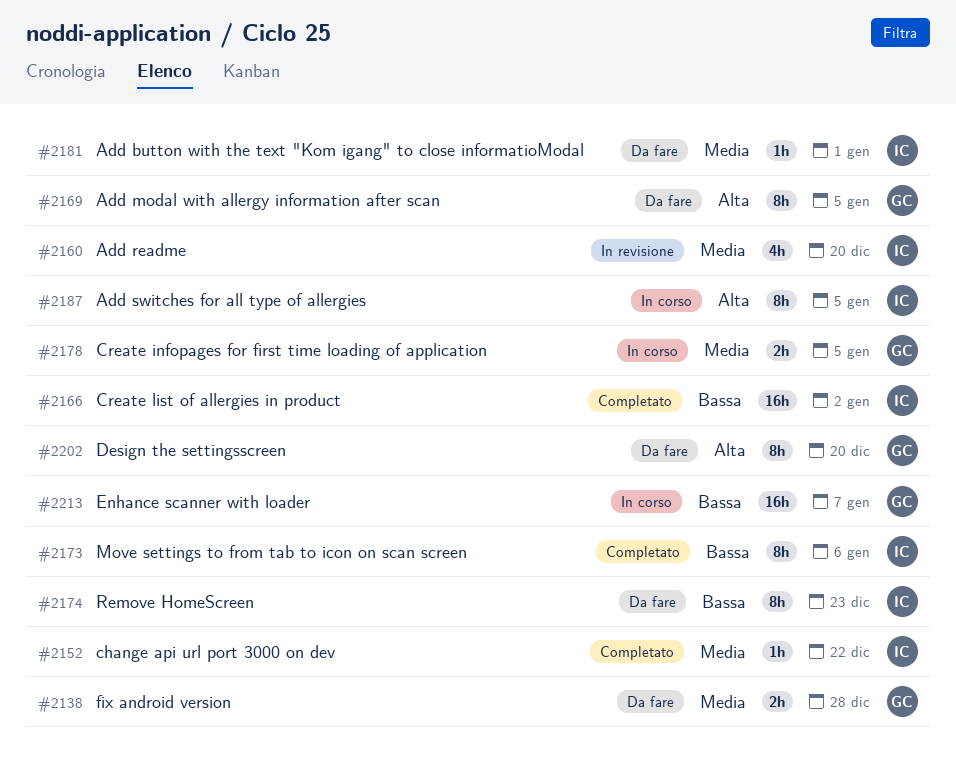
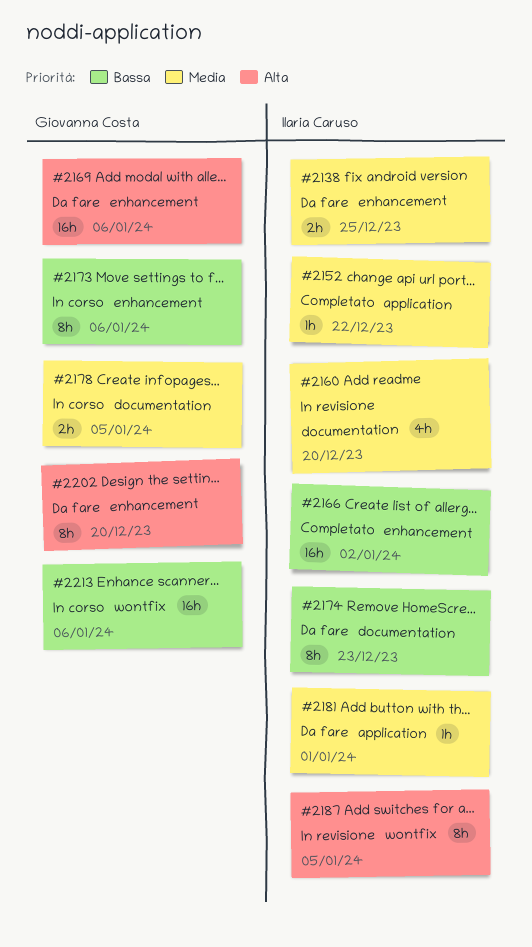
#2138, owner: Giovanna Costa -> Ilaria Caruso
#2138, due: Dec 28 -> Dec 25
#2169, estimate: 8h -> 16h
#2169, due: Jan 5 -> Jan 6
#2173, status: Completato -> In corso
#2173, owner: Ilaria Caruso -> Giovanna Costa
#2187, status: In corso -> In revisione
#2213, due: Jan 7 -> Jan 6

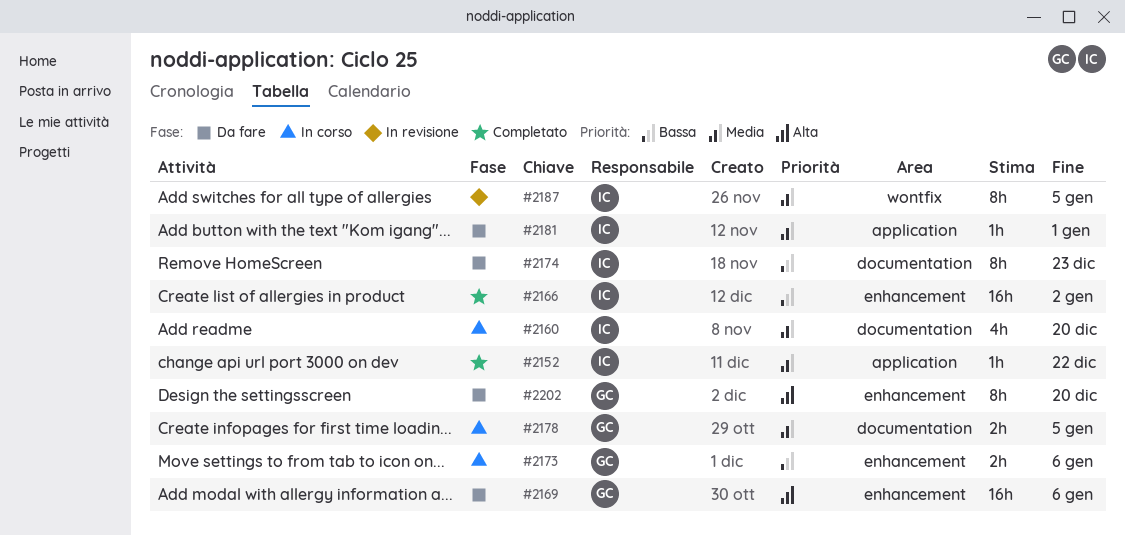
#2138: present -> none
#2160, status: In revisione -> In corso
#2173, estimate: 8h -> 2h
#2187, priority: Alta -> Media
#2213: present -> none

